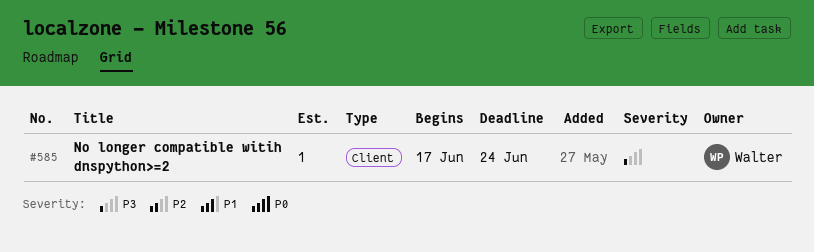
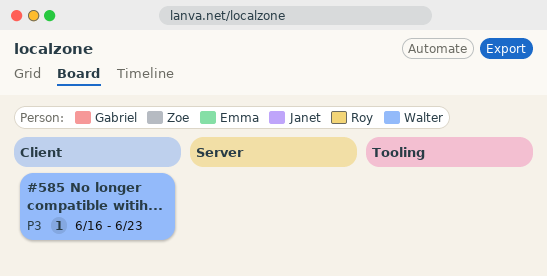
#585, start: Jun 17 -> Jun 16
#585, due: Jun 24 -> Jun 23

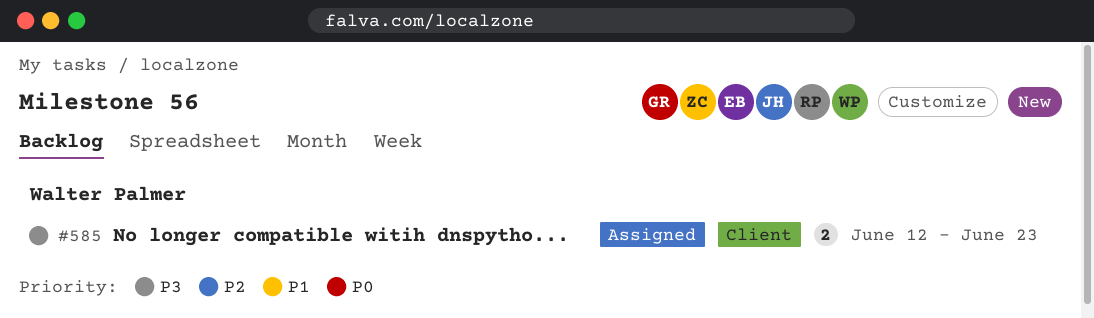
#585, estimate: 1 -> 2
#585, start: Jun 16 -> Jun 12

